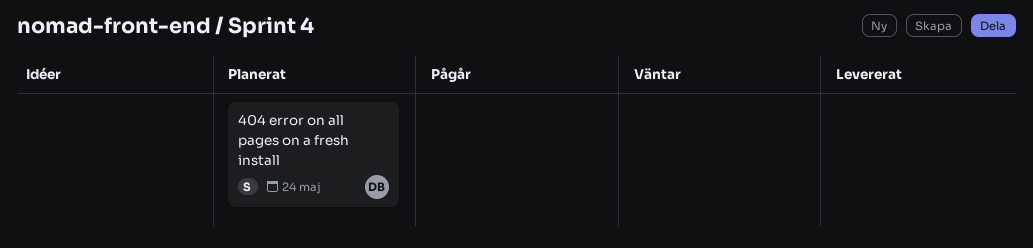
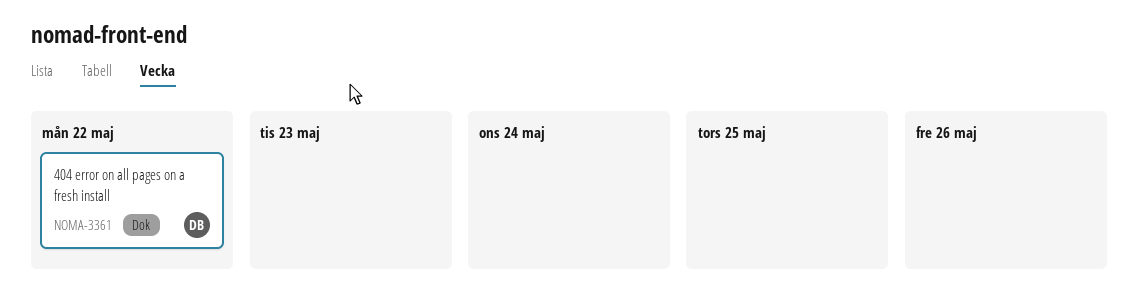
404 error on all pages on a fresh install, due: May 24 -> May 22

